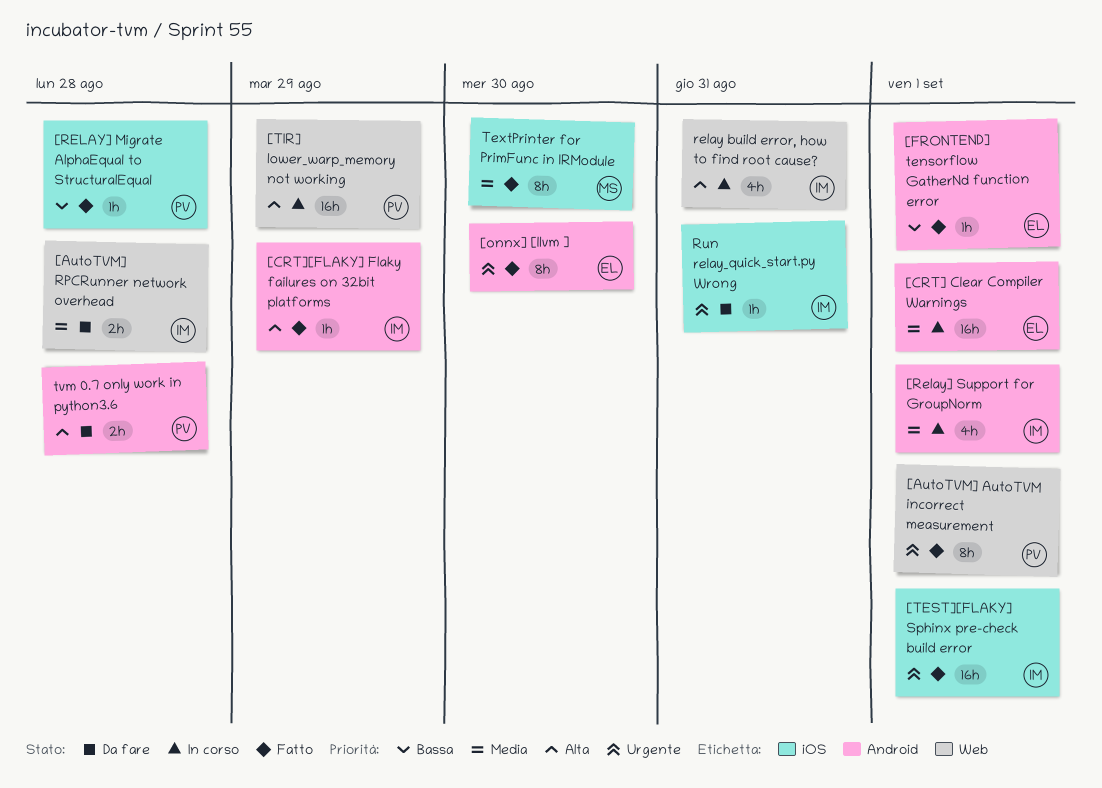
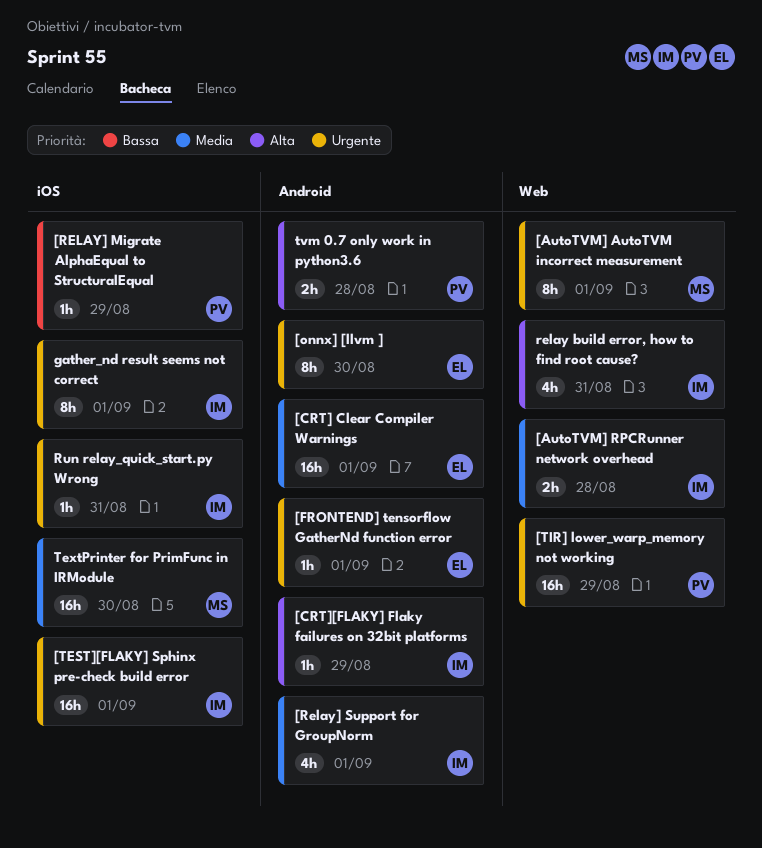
[AutoTVM] AutoTVM incorrect measurement, owner: PV -> MS
[FRONTEND] tensorflow GatherNd function error, priority: Bassa -> Urgente
[RELAY] Migrate AlphaEqual to StructuralEqual, due: Aug 28 -> Aug 29
[TIR] lower_warp_memory not working, priority: Alta -> Urgente
gather_nd result seems not correct: none -> present
TextPrinter for PrimFunc in IRModule, estimate: 8h -> 16h

